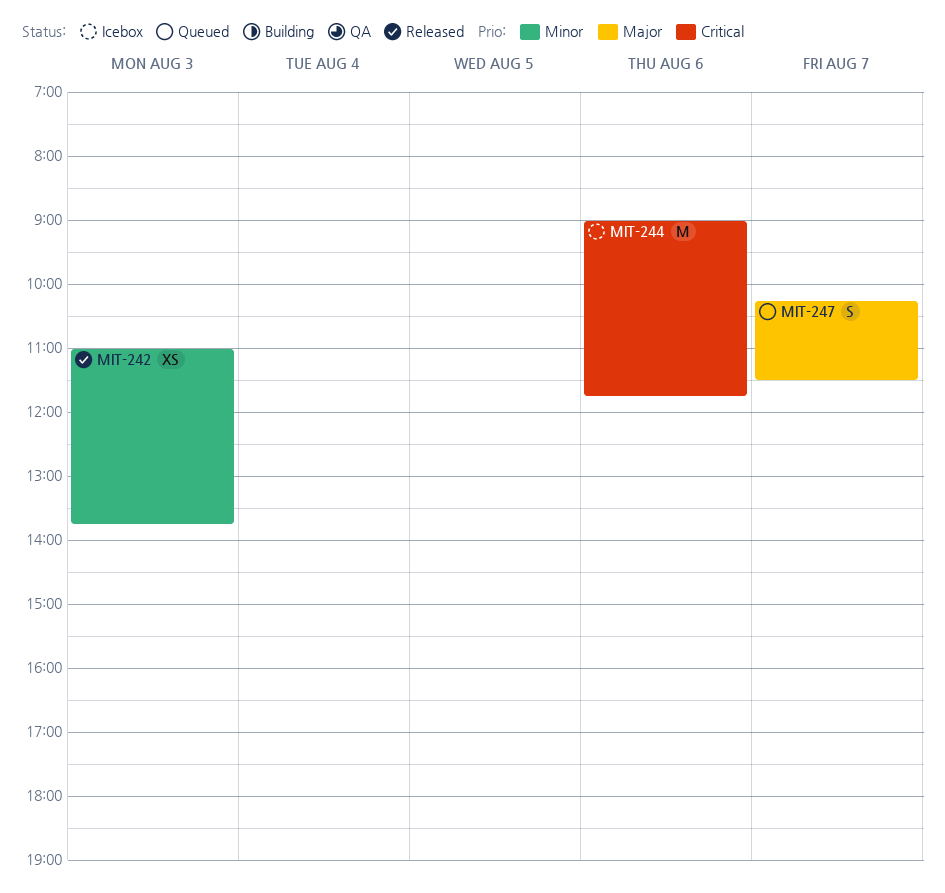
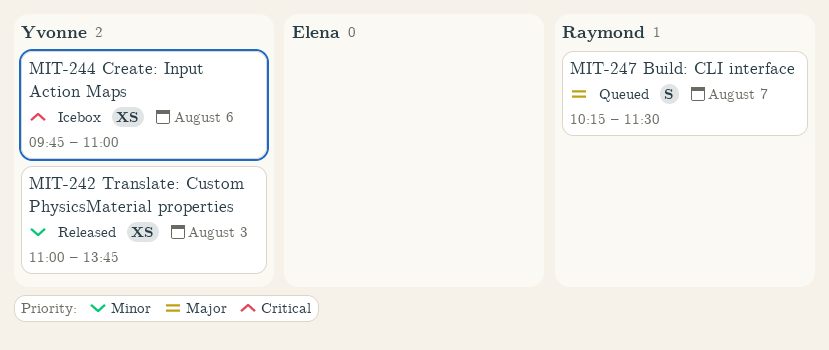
MIT-244, estimate: M -> XS
MIT-244, begins: 09:00 -> 09:45
MIT-244, ends: 11:45 -> 11:00

